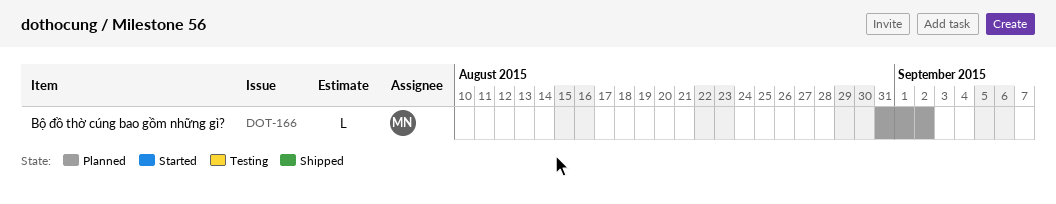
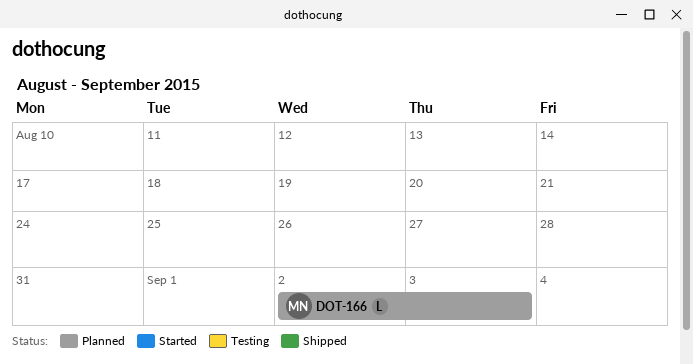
DOT-166, start: Aug 31 -> Sep 2
DOT-166, due: Sep 2 -> Sep 3

